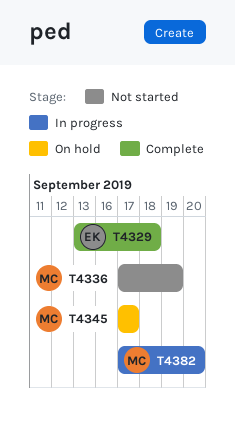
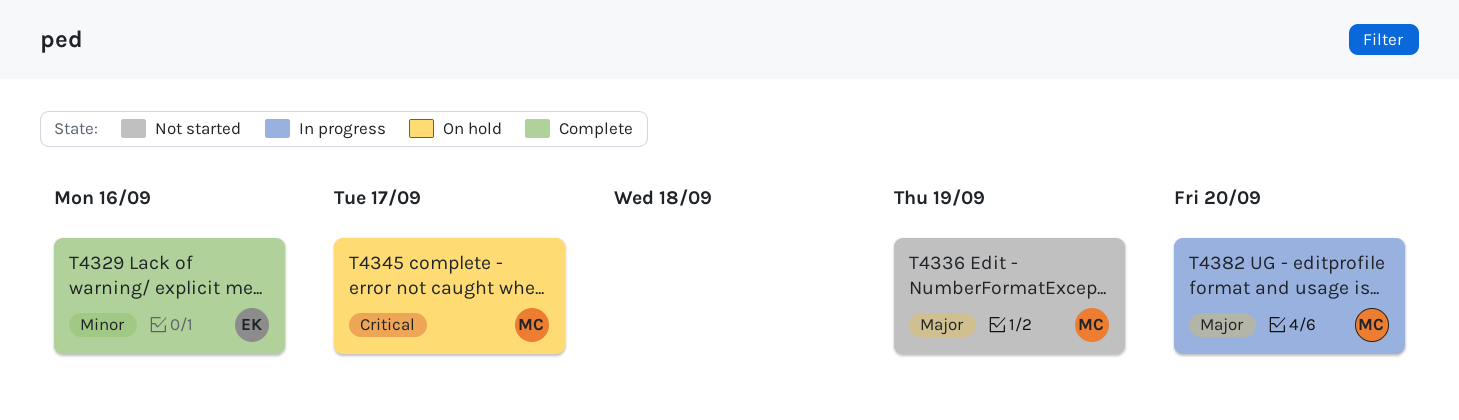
T4329, due: Sep 18 -> Sep 16

